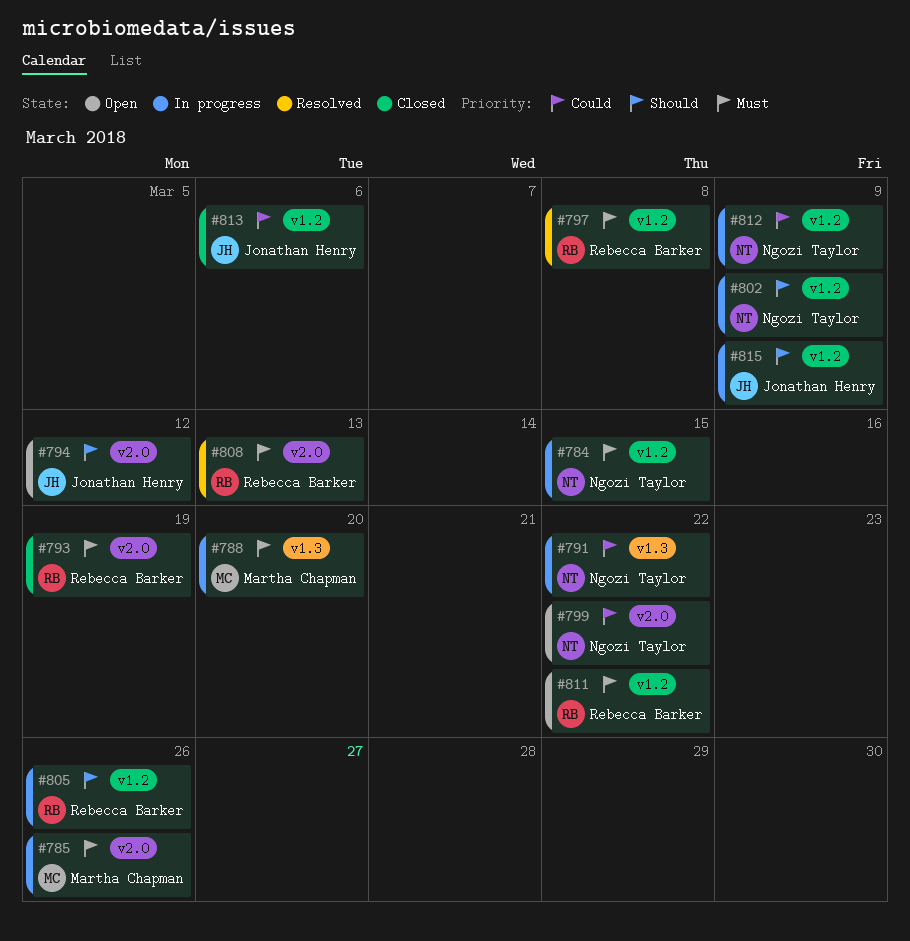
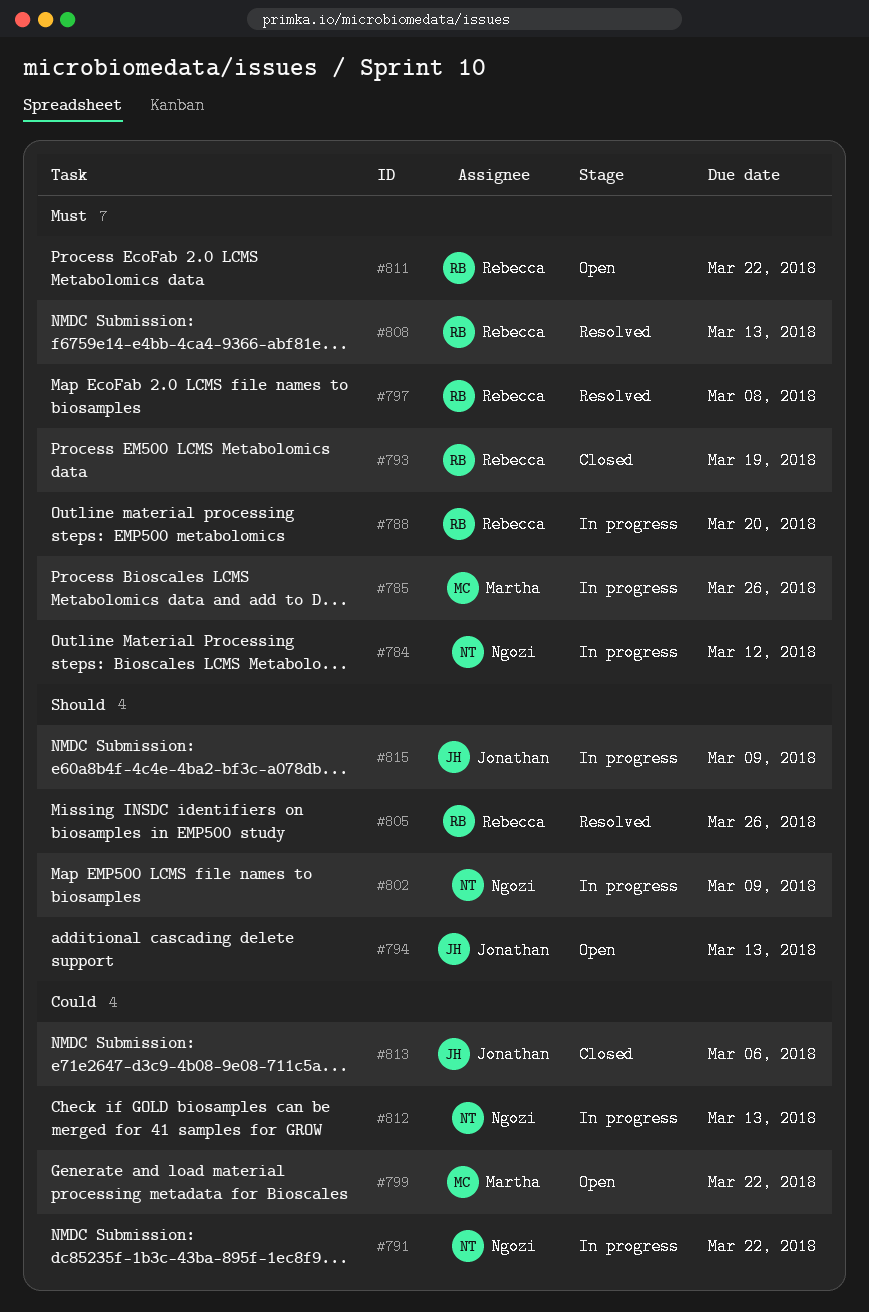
#784, due: Mar 15 -> Mar 12
#788, owner: Martha Chapman -> Rebecca Barker
#794, due: Mar 12 -> Mar 13
#799, owner: Ngozi Taylor -> Martha Chapman
#805, status: In progress -> Resolved
#812, due: Mar 9 -> Mar 13

